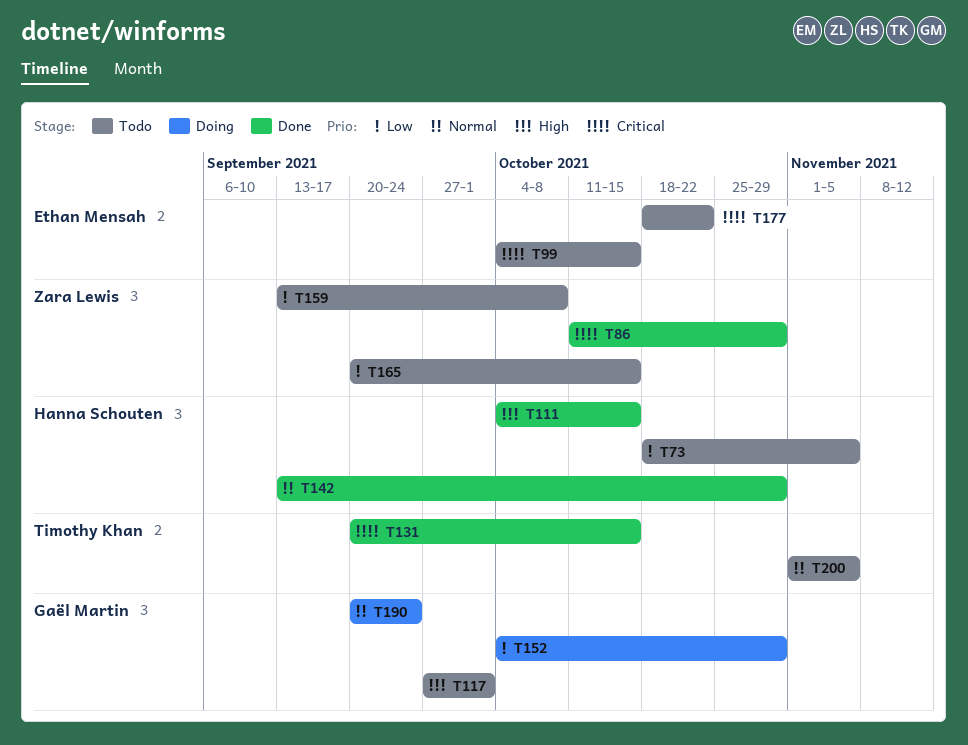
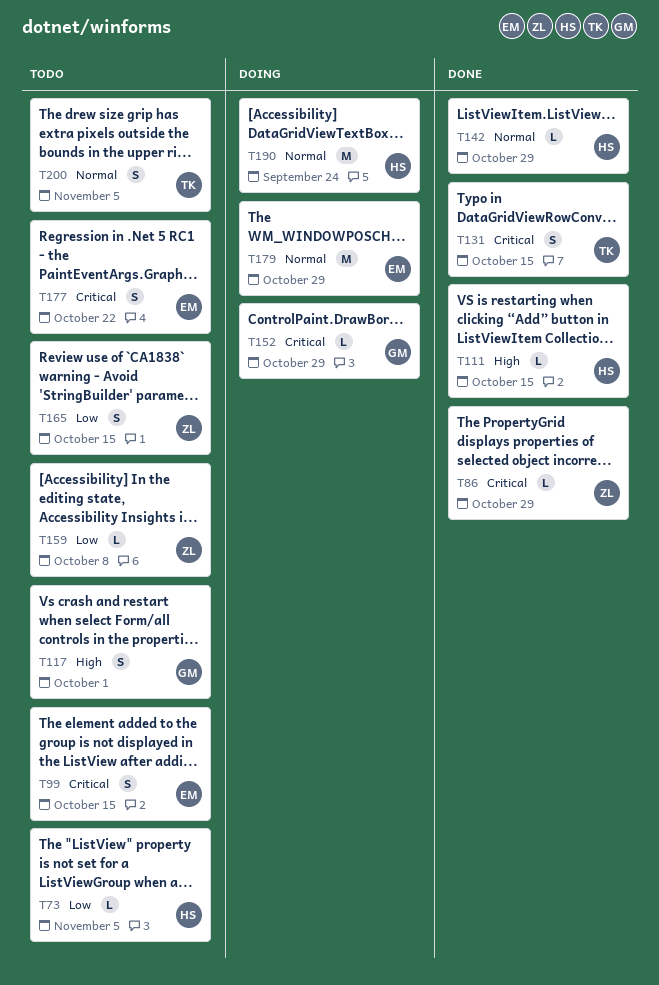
T152, priority: Low -> Critical
T179: none -> present
T190, owner: Gaël Martin -> Hanna Schouten

